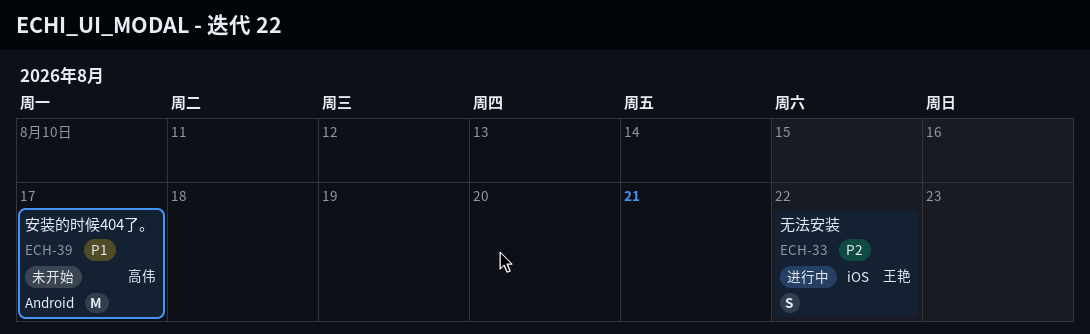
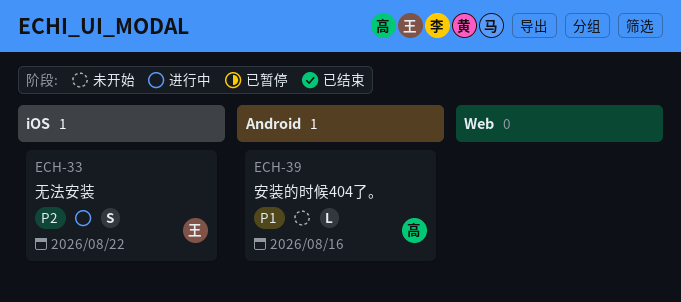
ECH-39, estimate: M -> L
ECH-39, due: Aug 17 -> Aug 16

